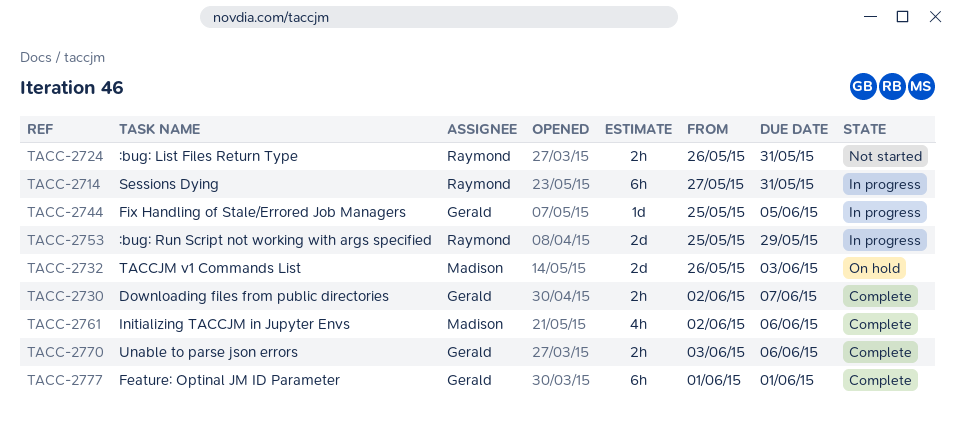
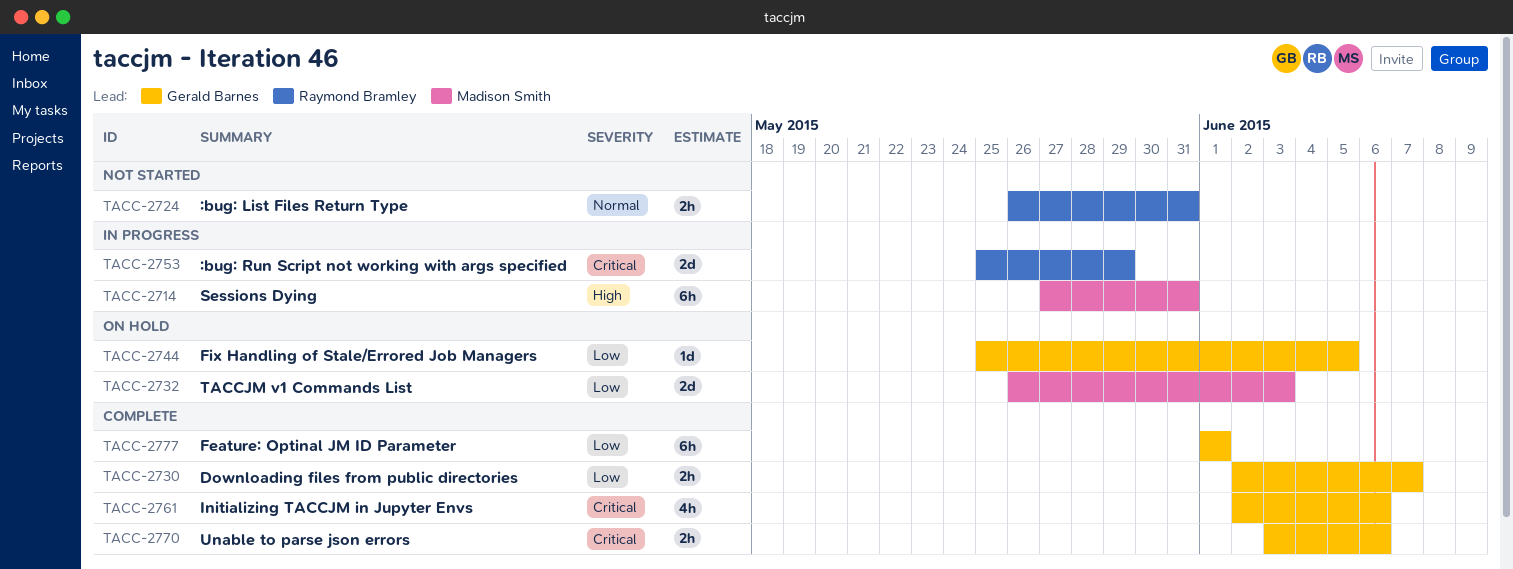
TACC-2714, owner: Raymond Bramley -> Madison Smith
TACC-2744, status: In progress -> On hold
TACC-2761, owner: Madison Smith -> Gerald Barnes

